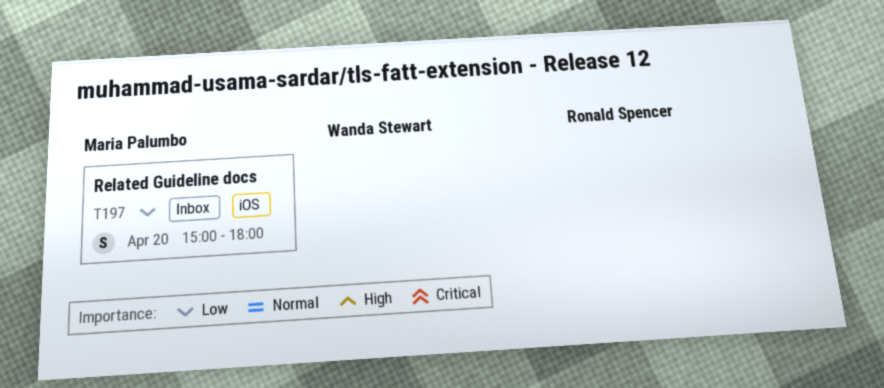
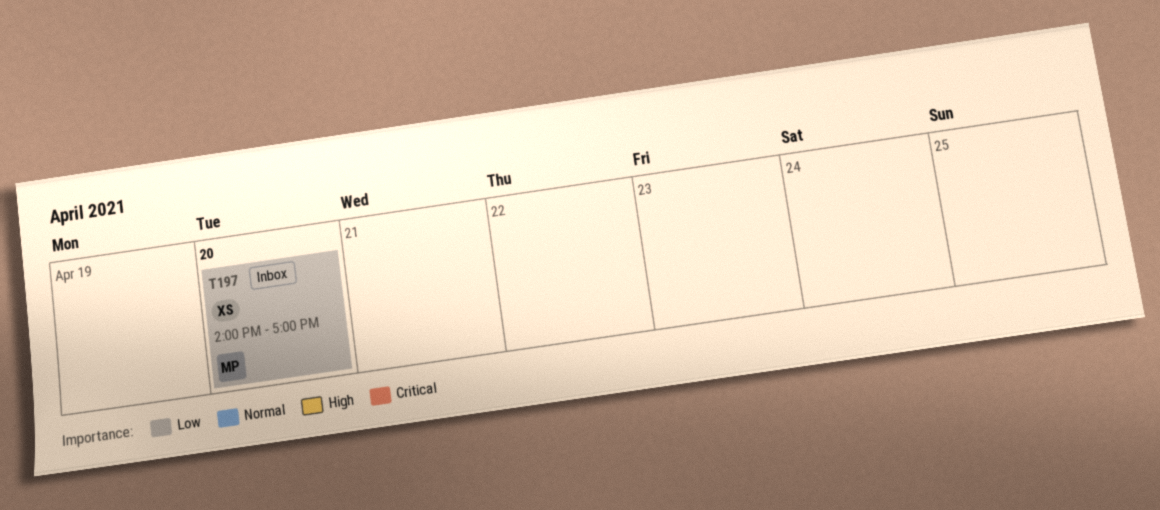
T197, estimate: S -> XS
T197, begins: 15:00 -> 14:00
T197, ends: 18:00 -> 17:00

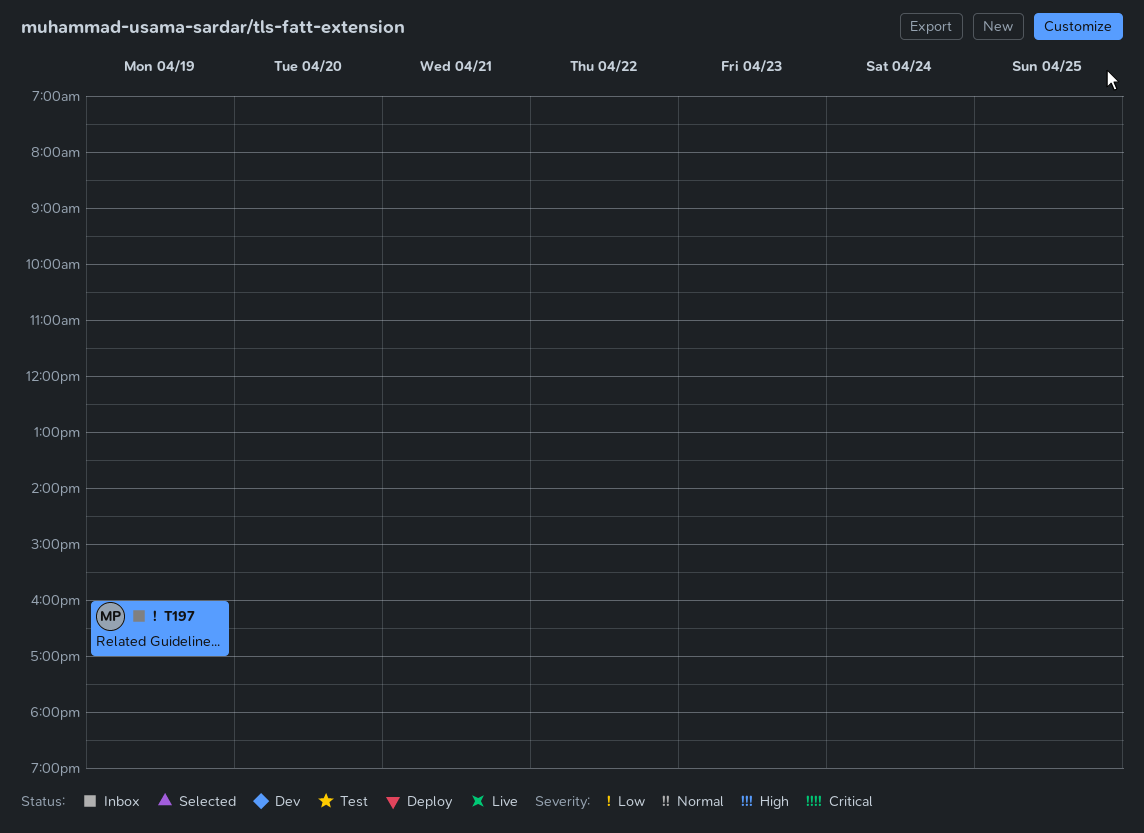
T197, day: Apr 20 -> Apr 19
T197, begins: 14:00 -> 16:00

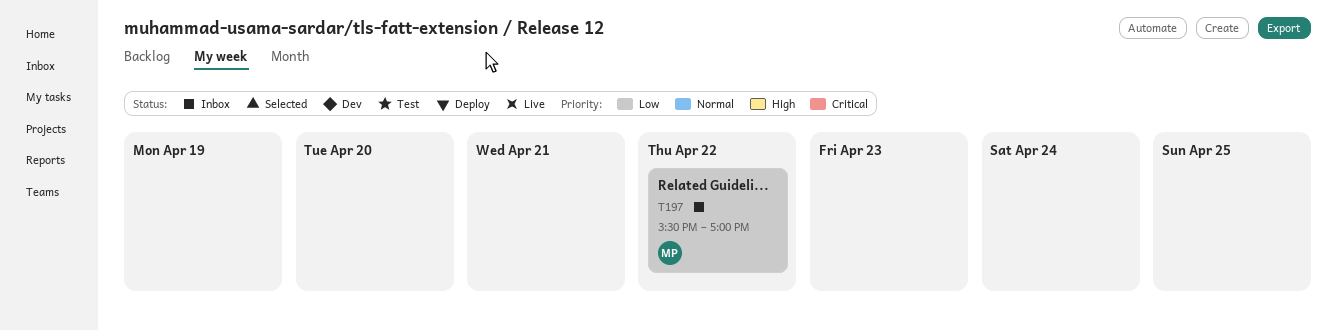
T197, day: Apr 19 -> Apr 22
T197, begins: 16:00 -> 15:30

